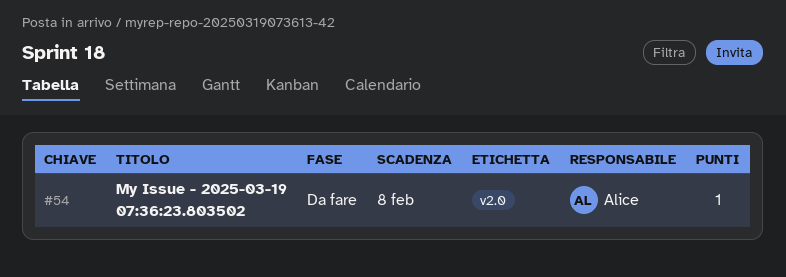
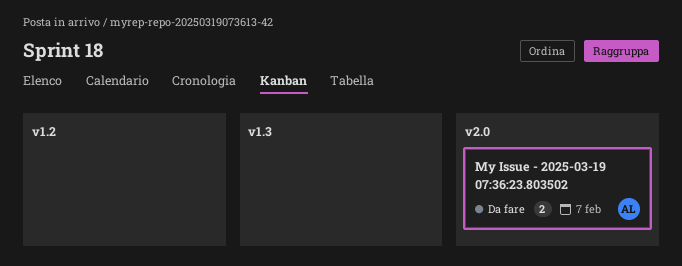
My Issue - 2025-03-19 07:36:23.803502, estimate: 1 -> 2
My Issue - 2025-03-19 07:36:23.803502, due: Feb 8 -> Feb 7

